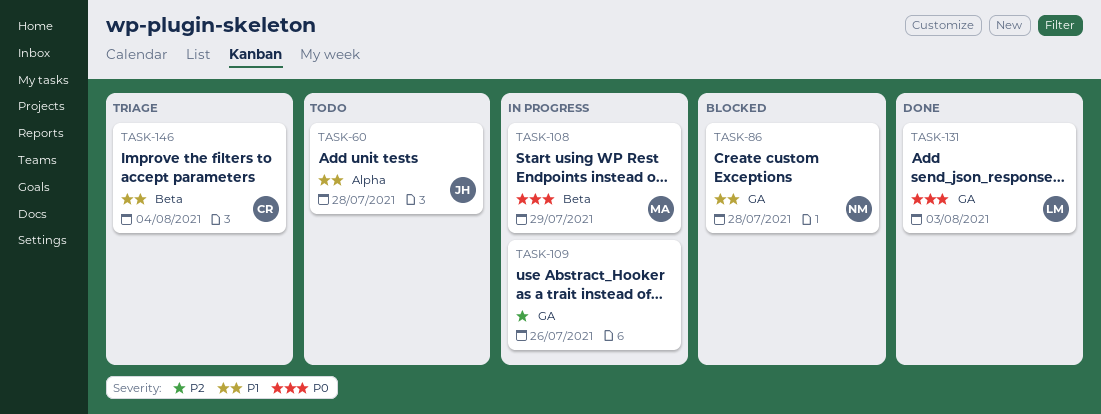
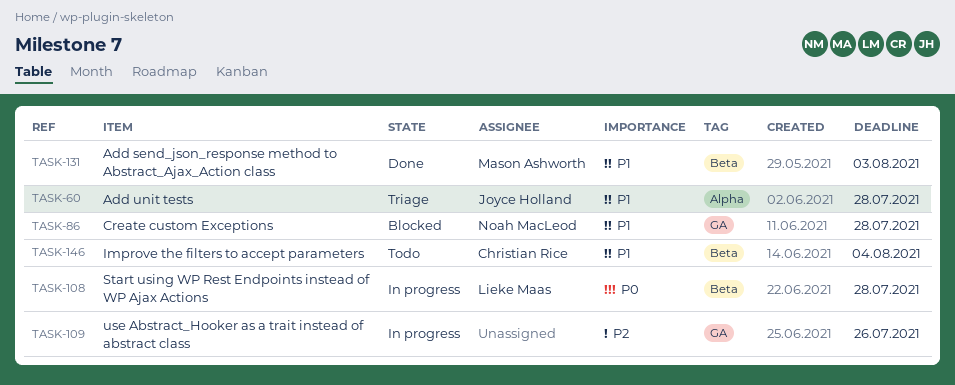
TASK-60, status: Todo -> Triage
TASK-108, owner: Mason Ashworth -> Lieke Maas
TASK-108, due: Jul 29 -> Jul 28
TASK-131, owner: Lieke Maas -> Mason Ashworth
TASK-131, priority: P0 -> P1
TASK-131, label: GA -> Beta
TASK-146, status: Triage -> Todo

